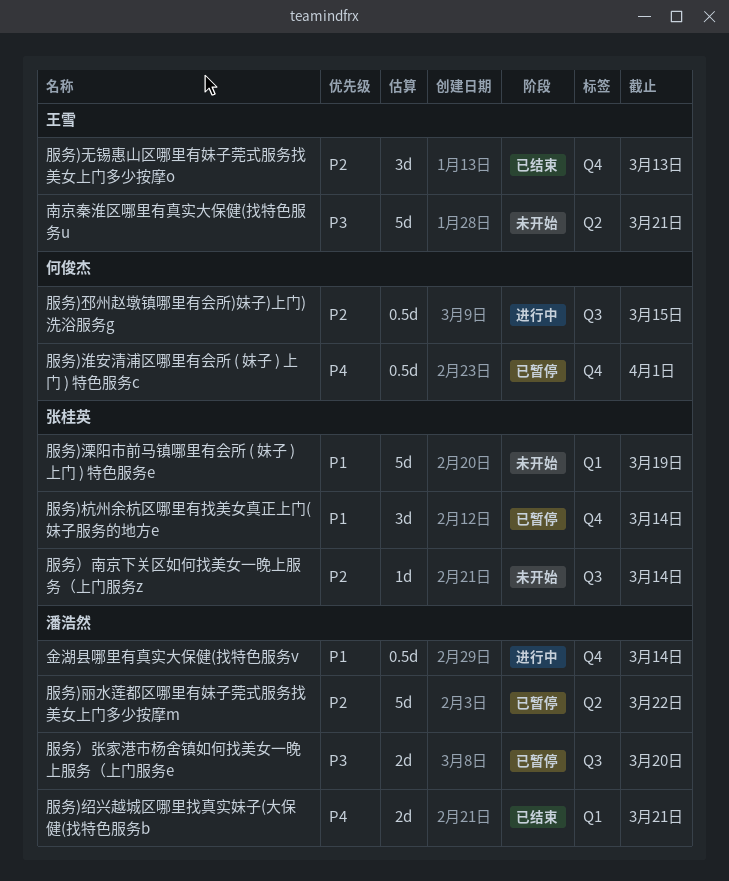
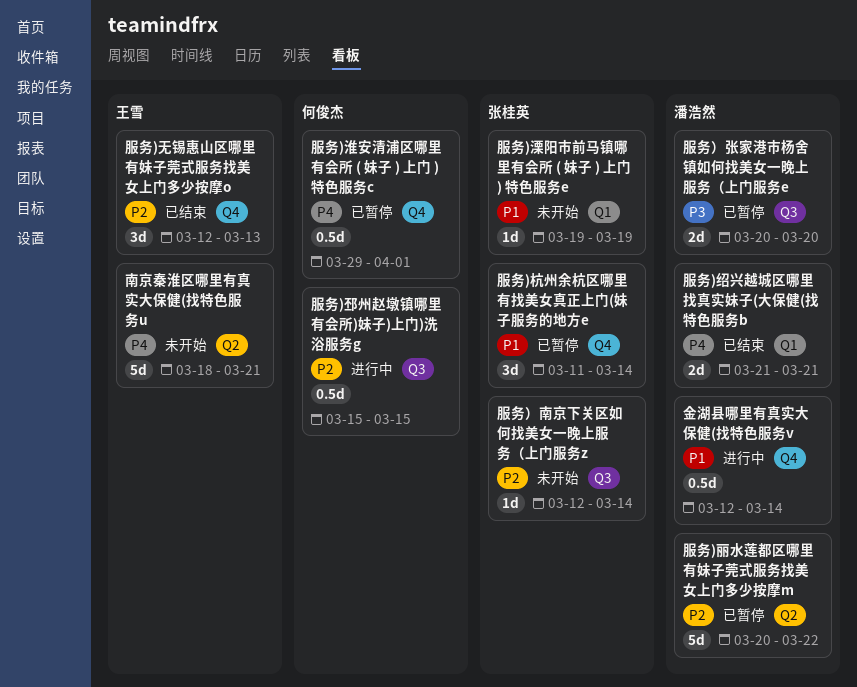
南京秦淮区哪里有真实大保健(找特色服务u, priority: P3 -> P4
服务)溧阳市前马镇哪里有会所 ( 妹子 ) 上门 ) 特色服务e, estimate: 5d -> 1d

